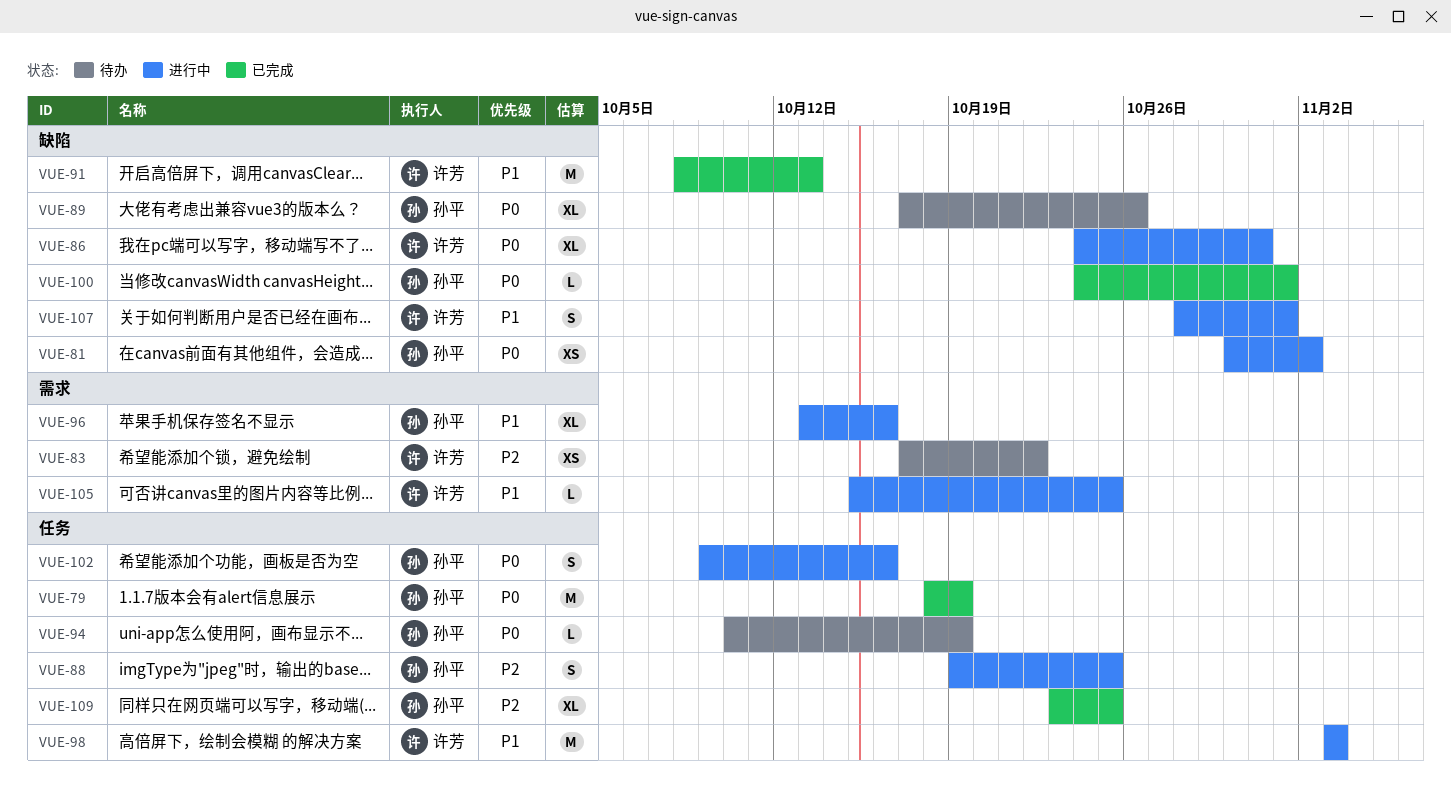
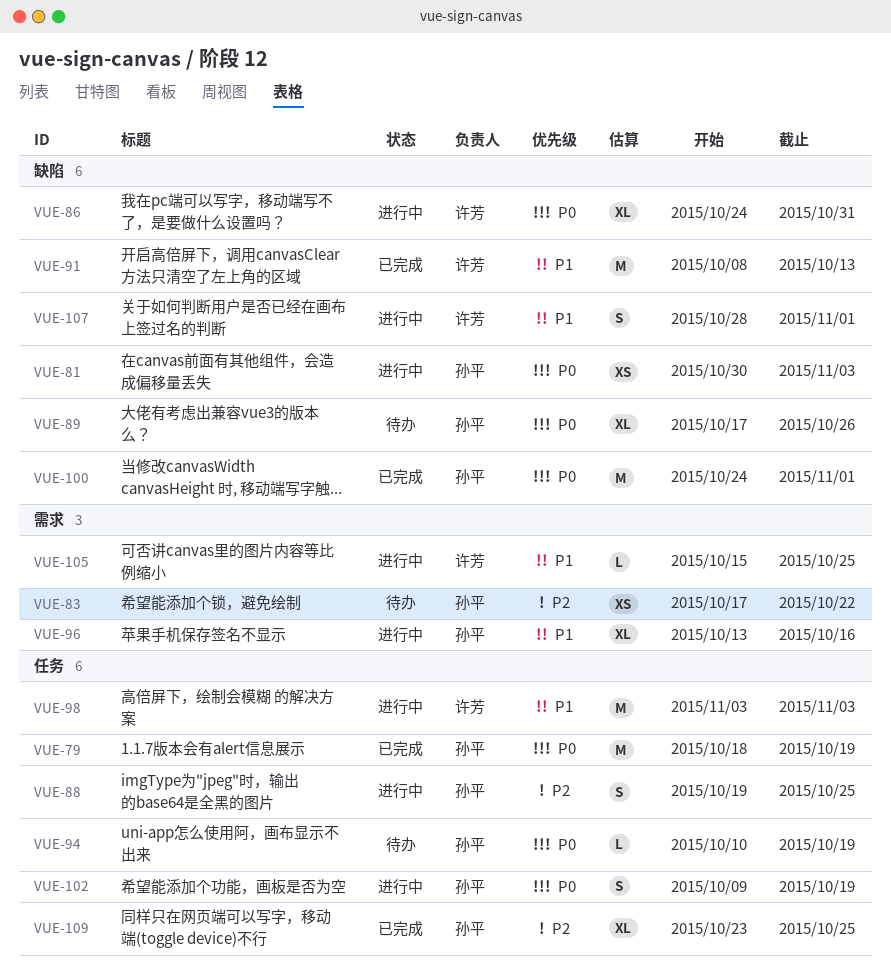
VUE-81, due: Nov 2 -> Nov 3
VUE-83, owner: 许芳 -> 孙平
VUE-100, estimate: L -> M
VUE-102, due: Oct 16 -> Oct 19

